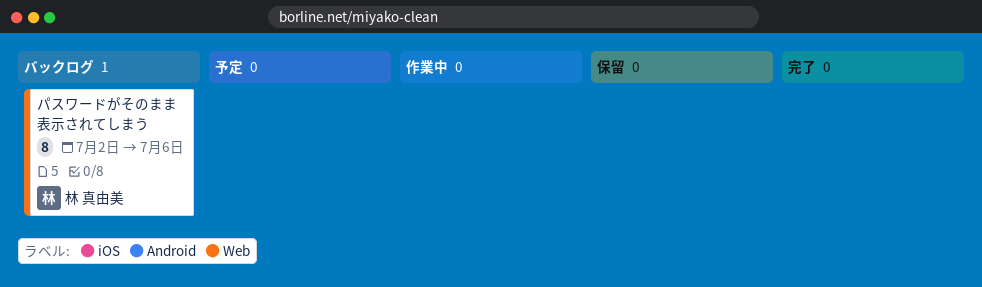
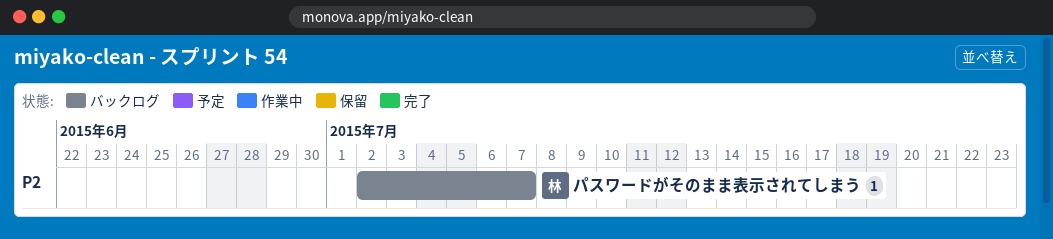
パスワードがそのまま表示されてしまう, estimate: 8 -> 1
パスワードがそのまま表示されてしまう, due: Jul 6 -> Jul 7

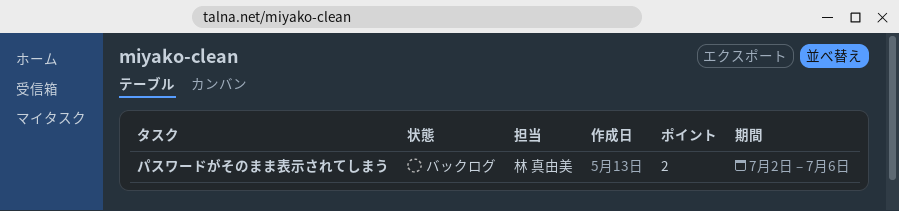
パスワードがそのまま表示されてしまう, estimate: 1 -> 2
パスワードがそのまま表示されてしまう, due: Jul 7 -> Jul 6

